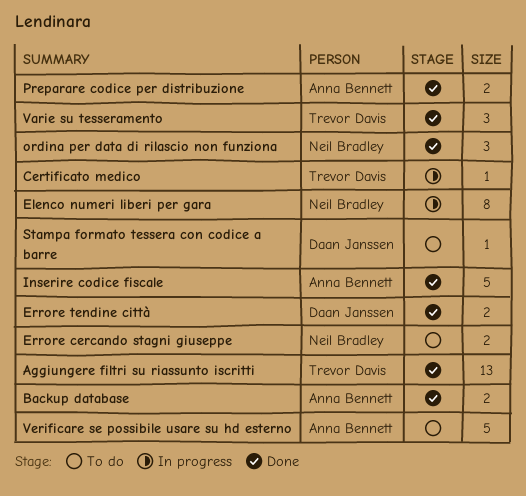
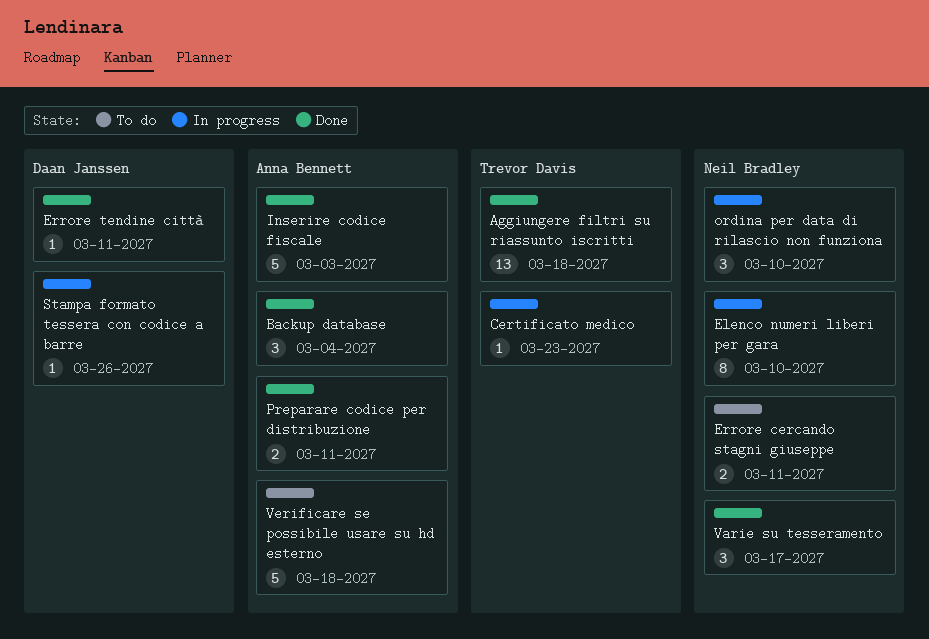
Backup database, estimate: 2 -> 3
Errore tendine città, estimate: 2 -> 1
ordina per data di rilascio non funziona, status: Done -> In progress
Stampa formato tessera con codice a barre, status: To do -> In progress
Varie su tesseramento, owner: Trevor Davis -> Neil Bradley

